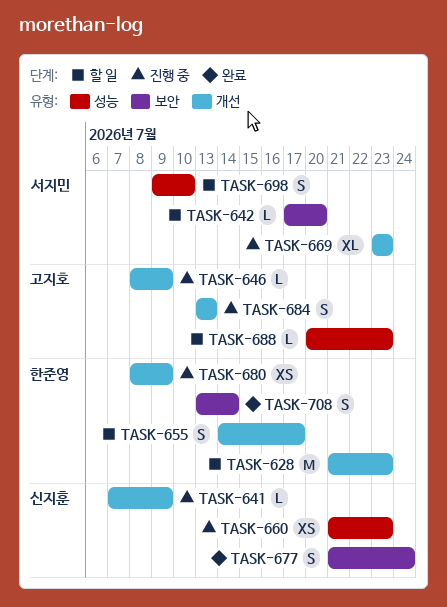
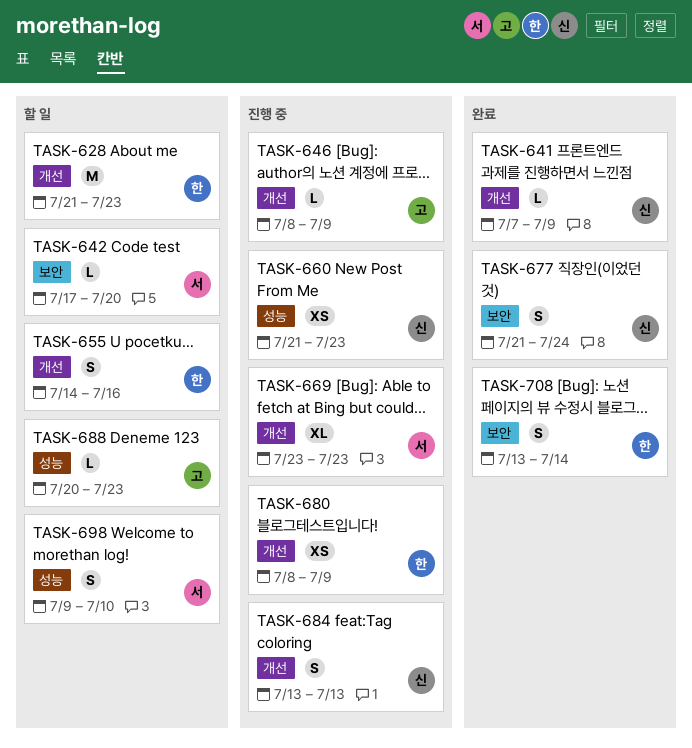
TASK-641, status: 진행 중 -> 완료
TASK-655, due: Jul 17 -> Jul 16
TASK-684, owner: 고지호 -> 신지훈

